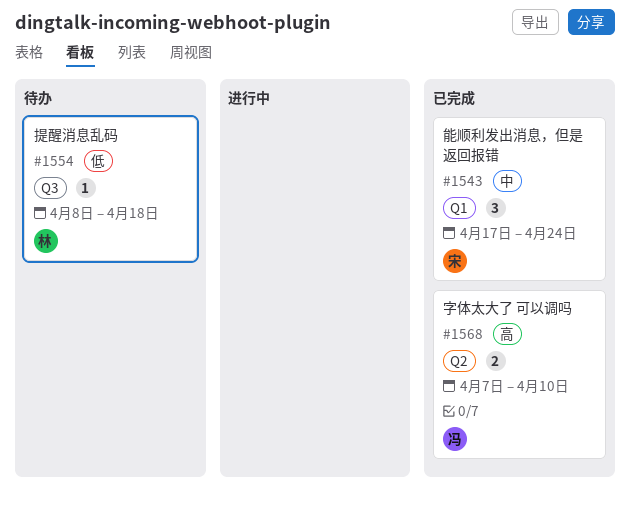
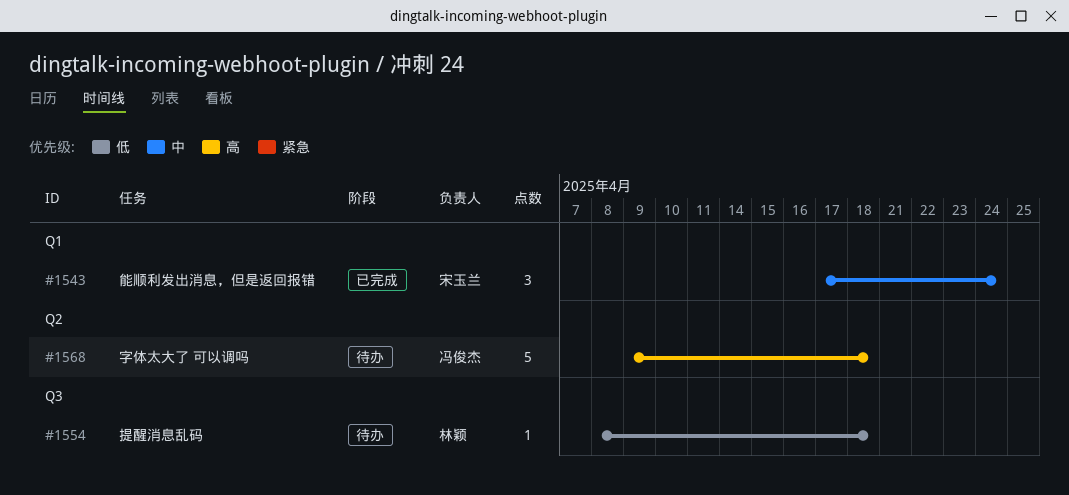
#1568, status: 已完成 -> 待办
#1568, estimate: 2 -> 5
#1568, start: Apr 7 -> Apr 9
#1568, due: Apr 10 -> Apr 18

